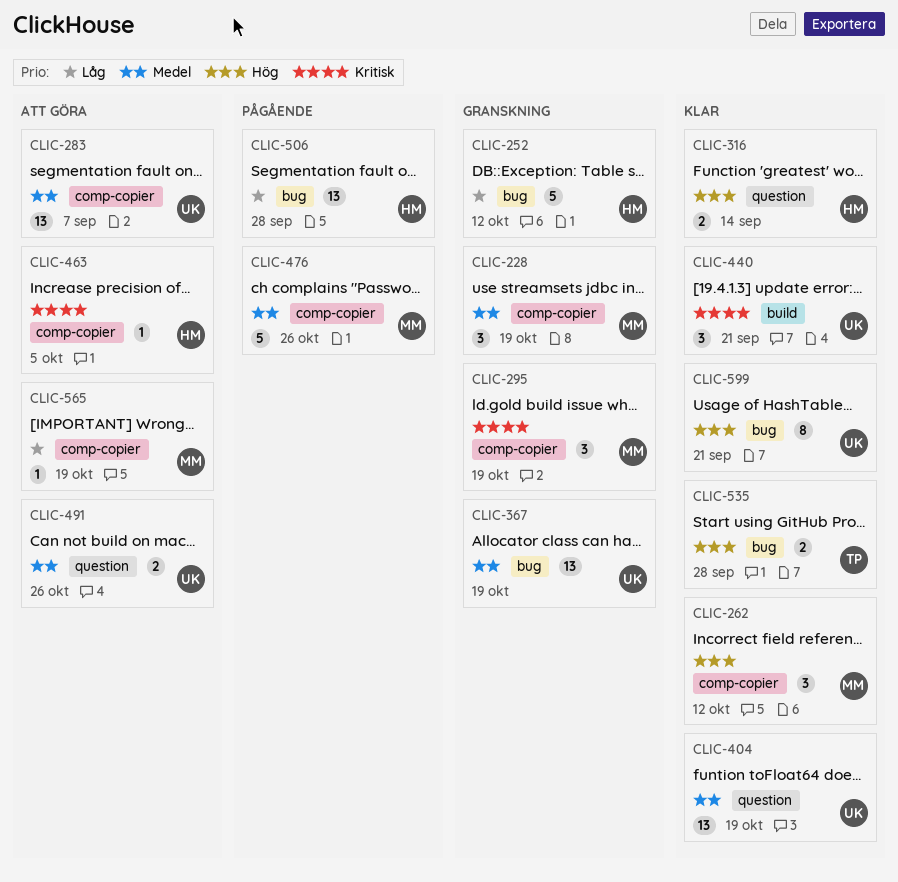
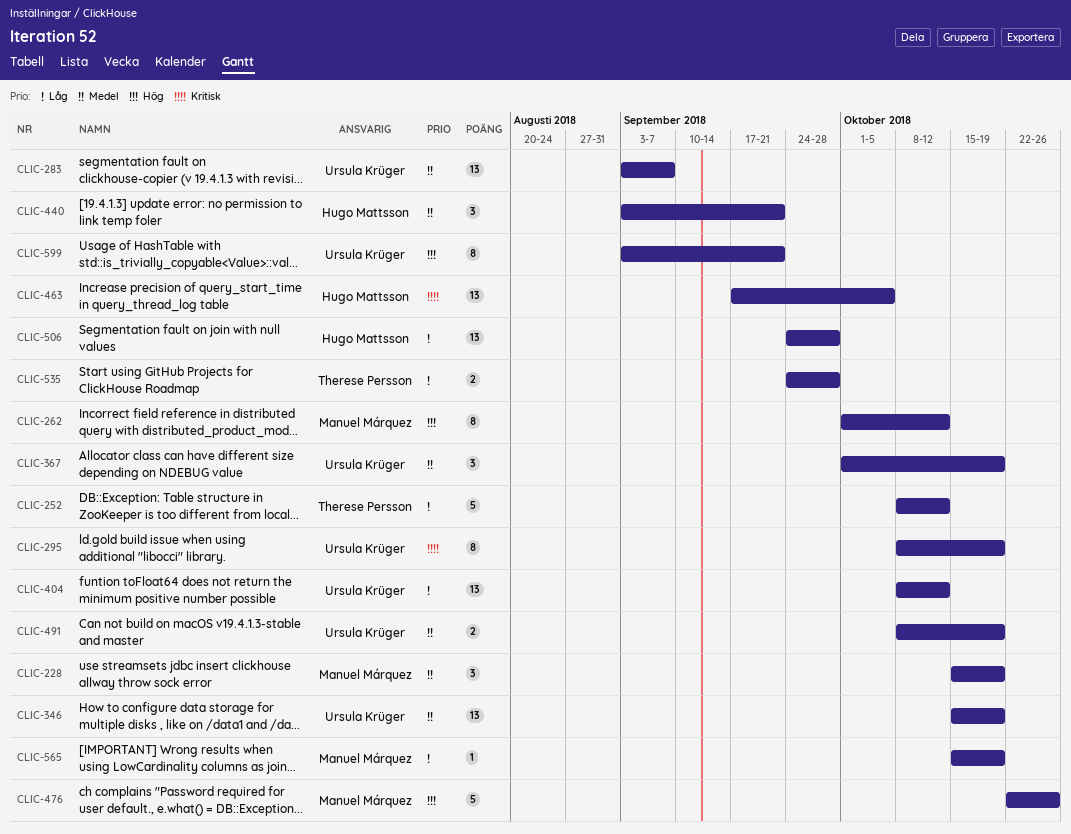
CLIC-252, owner: Hugo Mattsson -> Therese Persson
CLIC-262, estimate: 3 -> 8
CLIC-295, owner: Manuel Márquez -> Ursula Krüger
CLIC-295, estimate: 3 -> 8
CLIC-316: present -> none
CLIC-346: none -> present
CLIC-367, estimate: 13 -> 3
CLIC-404, priority: Medel -> Låg
CLIC-404, due: Oct 19 -> Oct 12
CLIC-440, owner: Ursula Krüger -> Hugo Mattsson
CLIC-440, priority: Kritisk -> Medel
CLIC-463, estimate: 1 -> 13
CLIC-476, priority: Medel -> Hög
CLIC-491, due: Oct 26 -> Oct 19
CLIC-535, priority: Hög -> Låg

